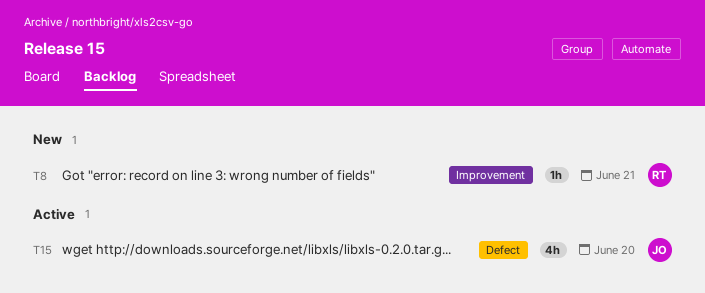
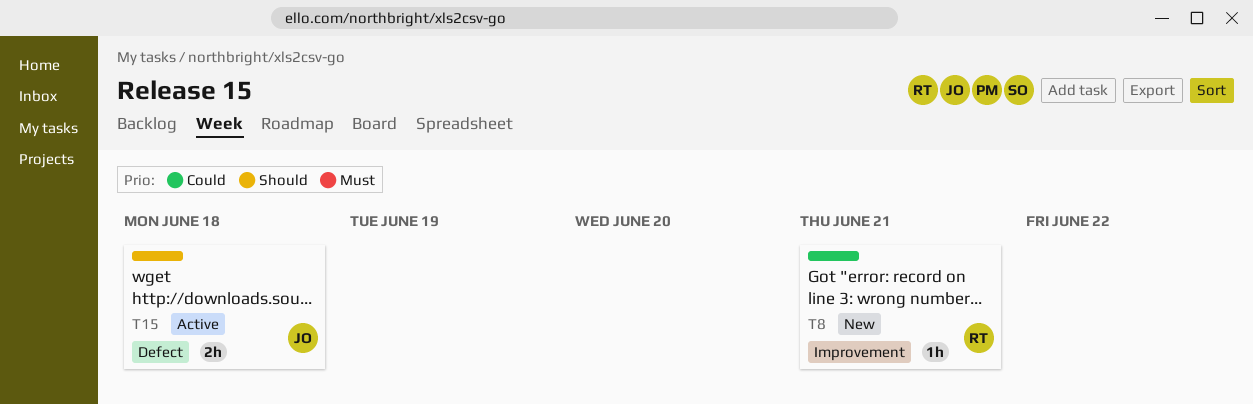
T15, estimate: 4h -> 2h
T15, due: Jun 20 -> Jun 18

